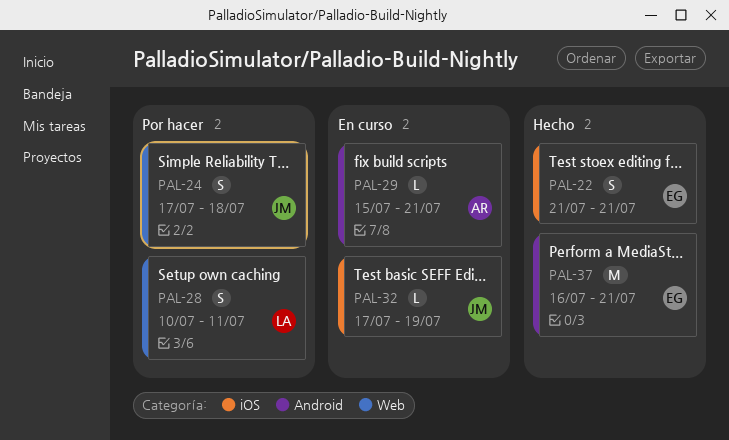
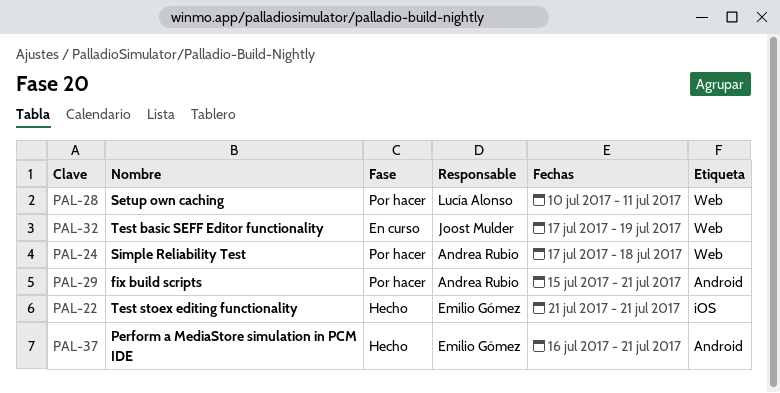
PAL-24, owner: Joost Mulder -> Andrea Rubio
PAL-29, status: En curso -> Por hacer
PAL-32, label: iOS -> Web

